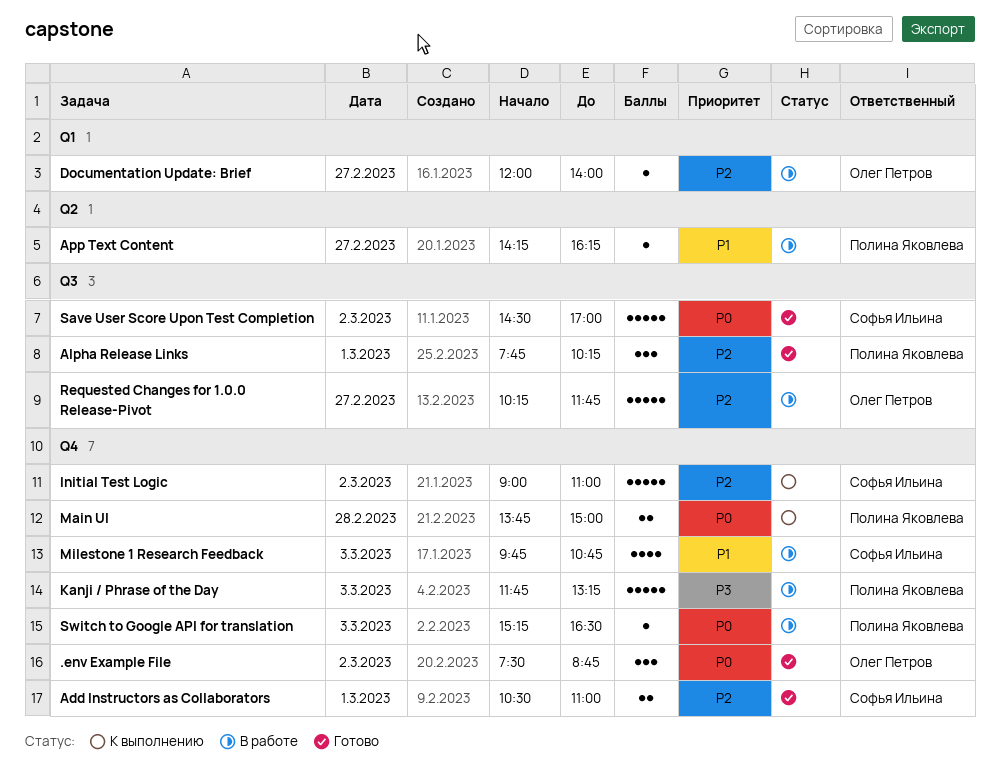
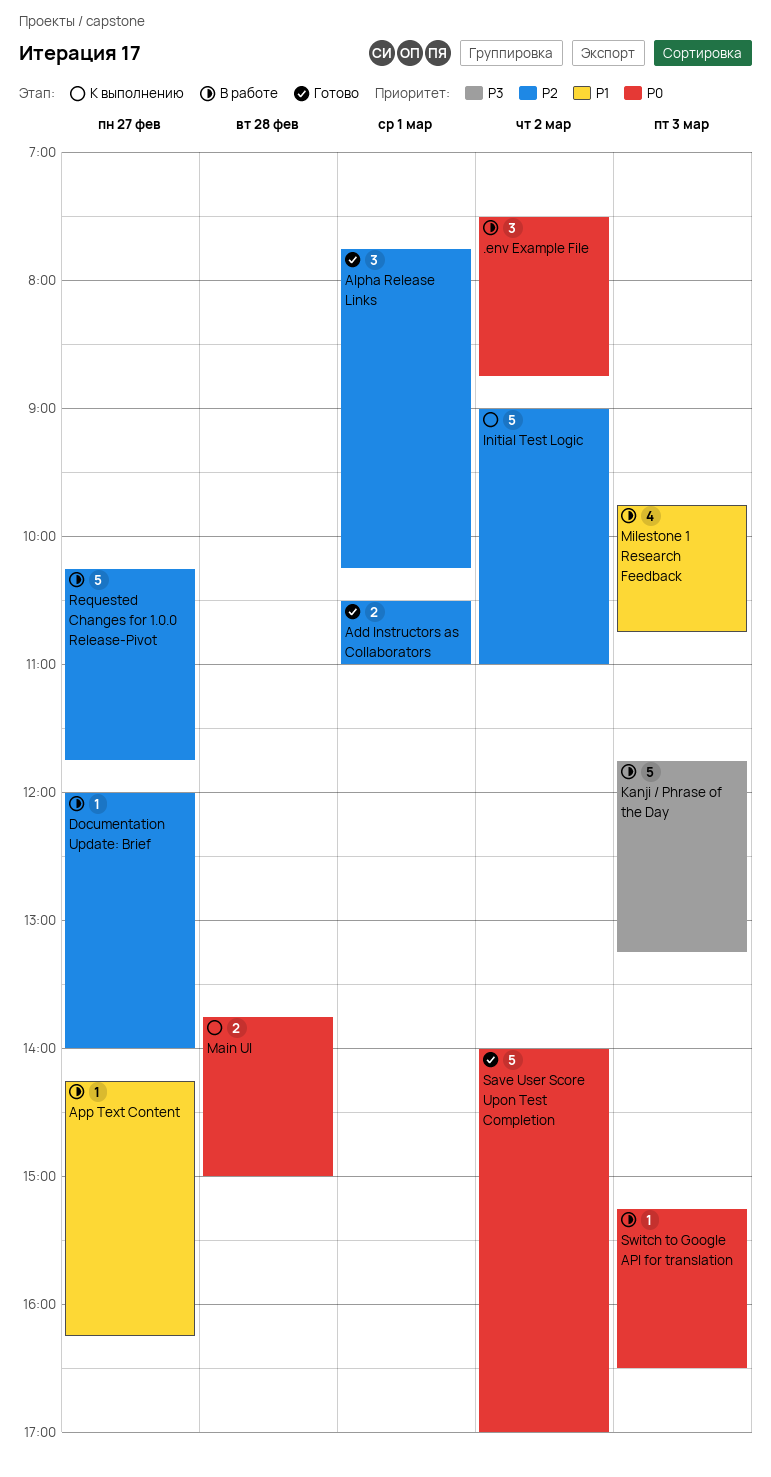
.env Example File, status: Готово -> В работе
Save User Score Upon Test Completion, begins: 14:30 -> 14:00

